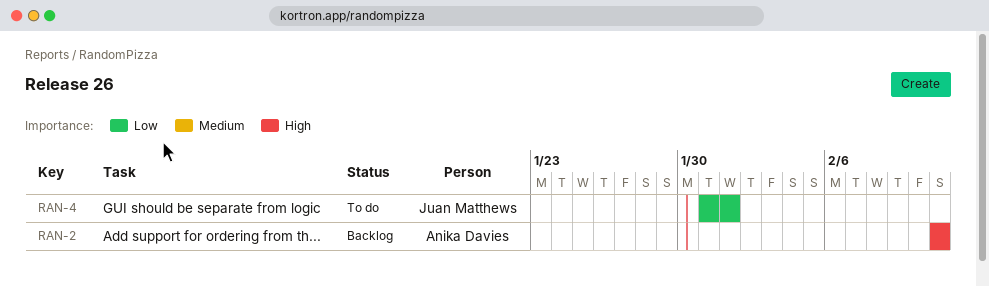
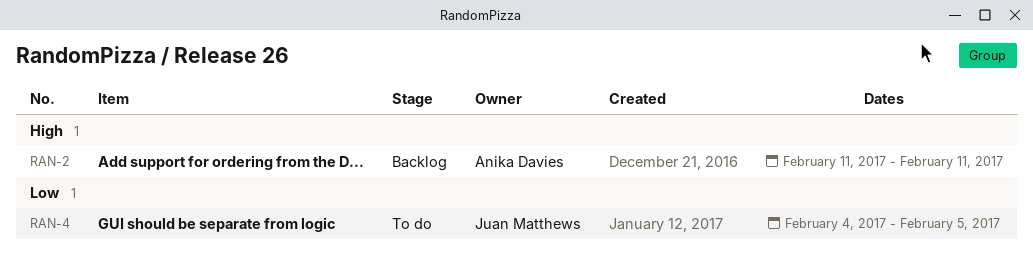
RAN-4, start: Jan 31 -> Feb 4
RAN-4, due: Feb 1 -> Feb 5

